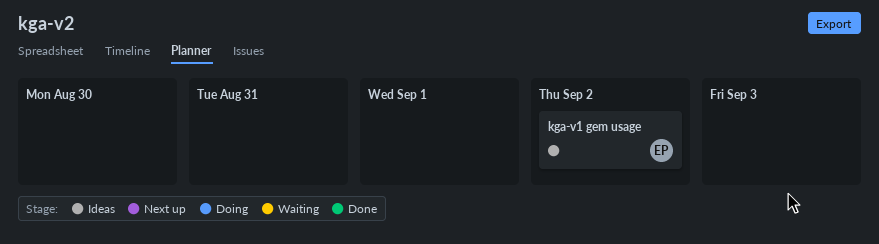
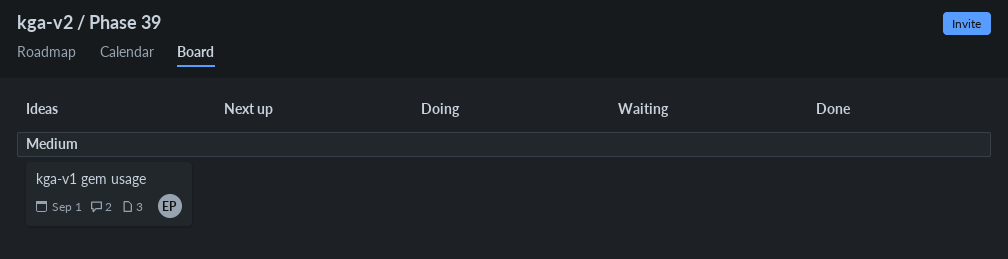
kga-v1 gem usage, due: Sep 2 -> Sep 1

